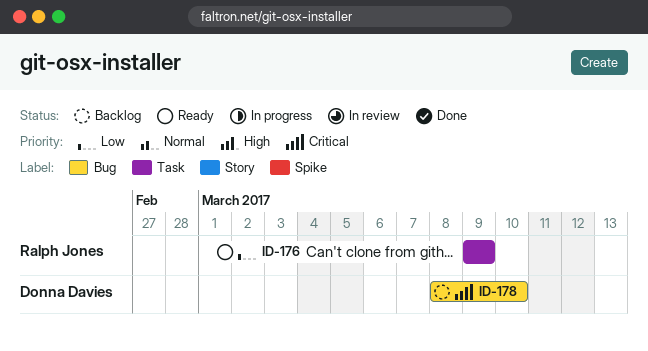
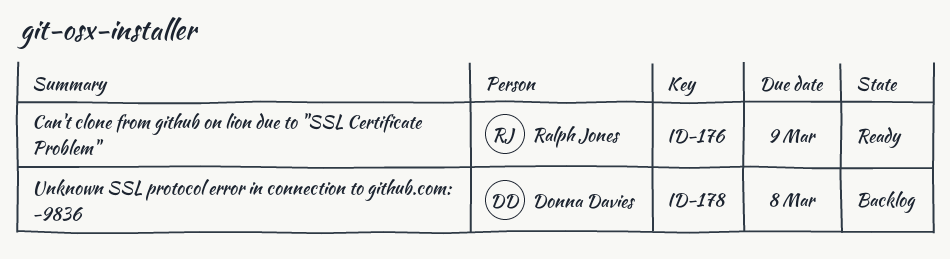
ID-178, due: Mar 10 -> Mar 8

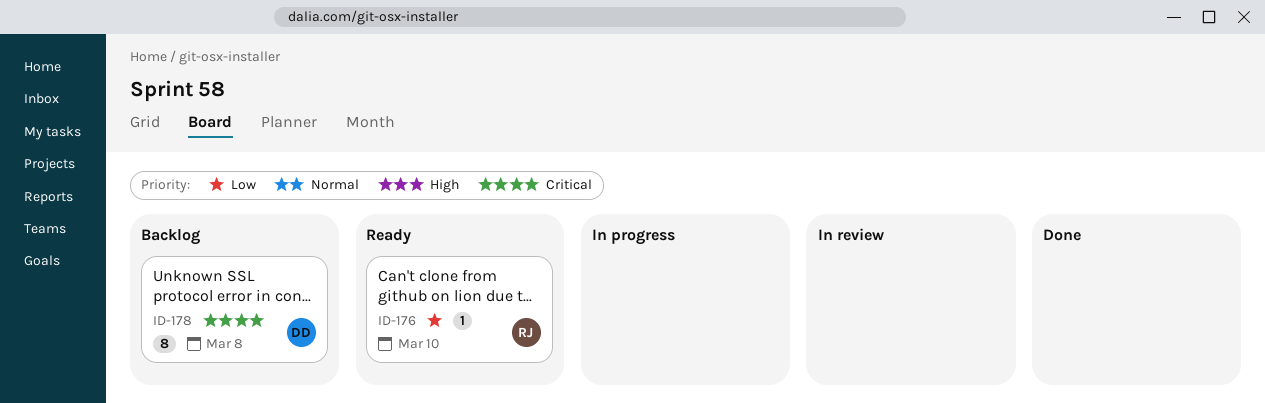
ID-176, due: Mar 9 -> Mar 10

